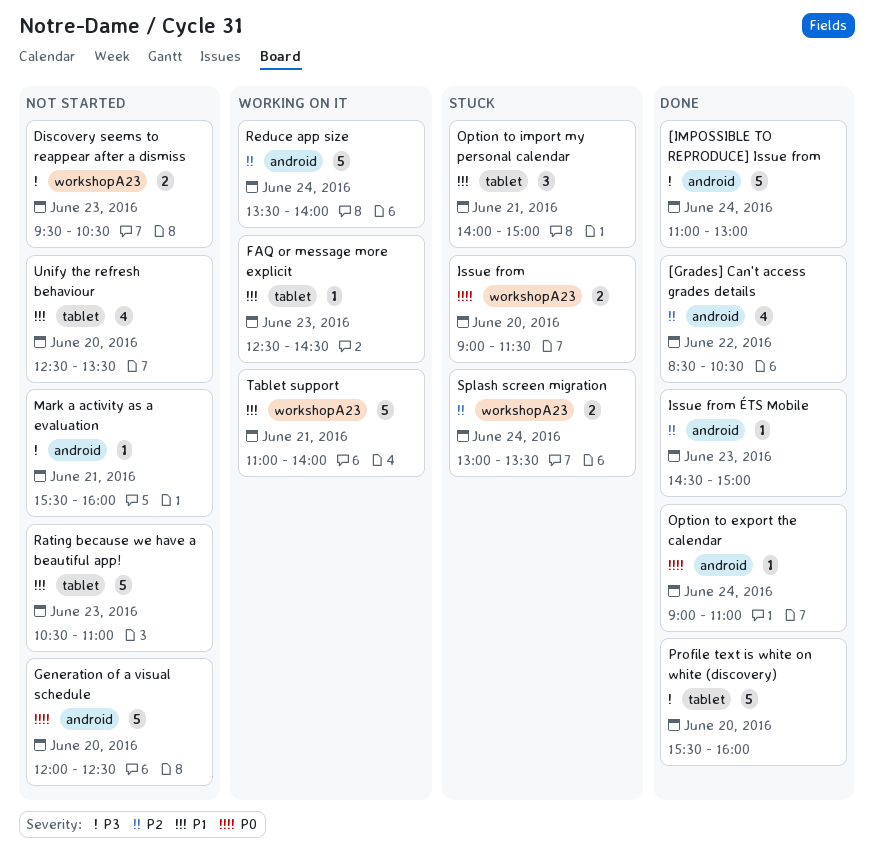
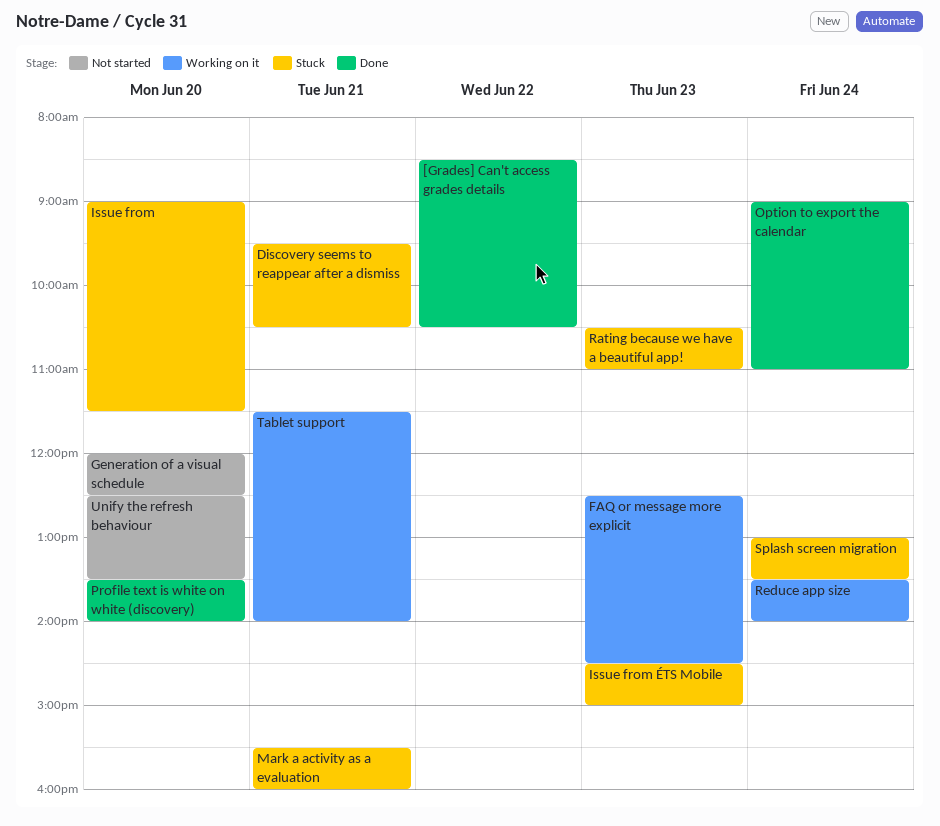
[IMPOSSIBLE TO REPRODUCE] Issue from: present -> none
Discovery seems to reappear after a dismiss, status: Not started -> Stuck
Discovery seems to reappear after a dismiss, day: Jun 23 -> Jun 21
Issue from ÉTS Mobile, status: Done -> Stuck
Mark a activity as a evaluation, status: Not started -> Stuck
Option to import my personal calendar: present -> none
Profile text is white on white (discovery), begins: 15:30 -> 13:30
Profile text is white on white (discovery), ends: 16:00 -> 14:00
Rating because we have a beautiful app!, status: Not started -> Stuck
Tablet support, begins: 11:00 -> 11:30

